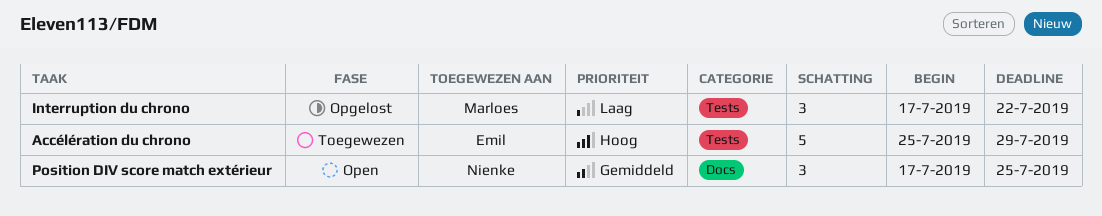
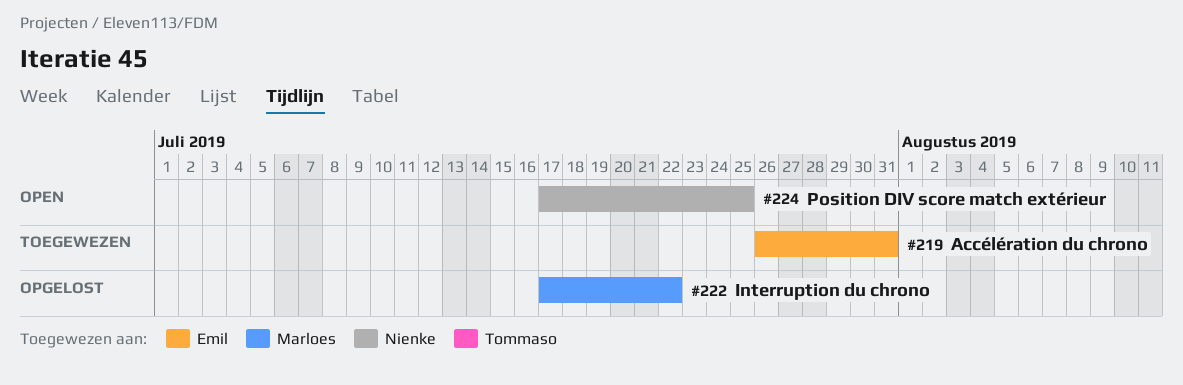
Accélération du chrono, start: Jul 25 -> Jul 26
Accélération du chrono, due: Jul 29 -> Jul 31

